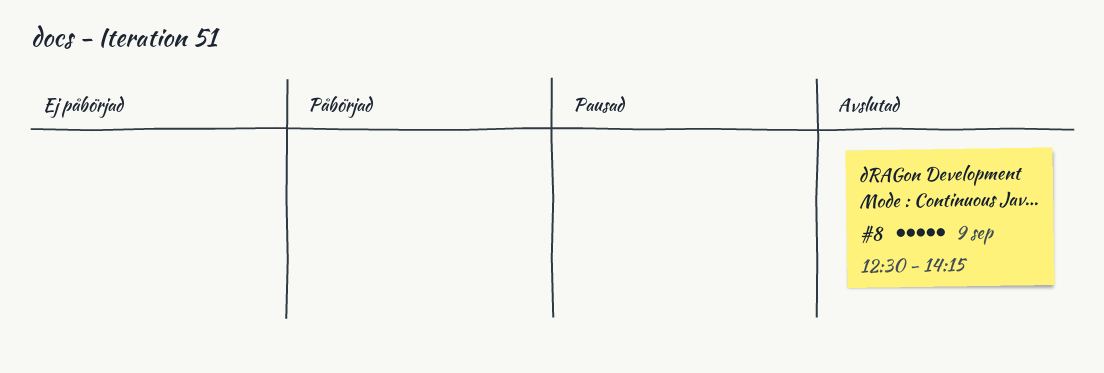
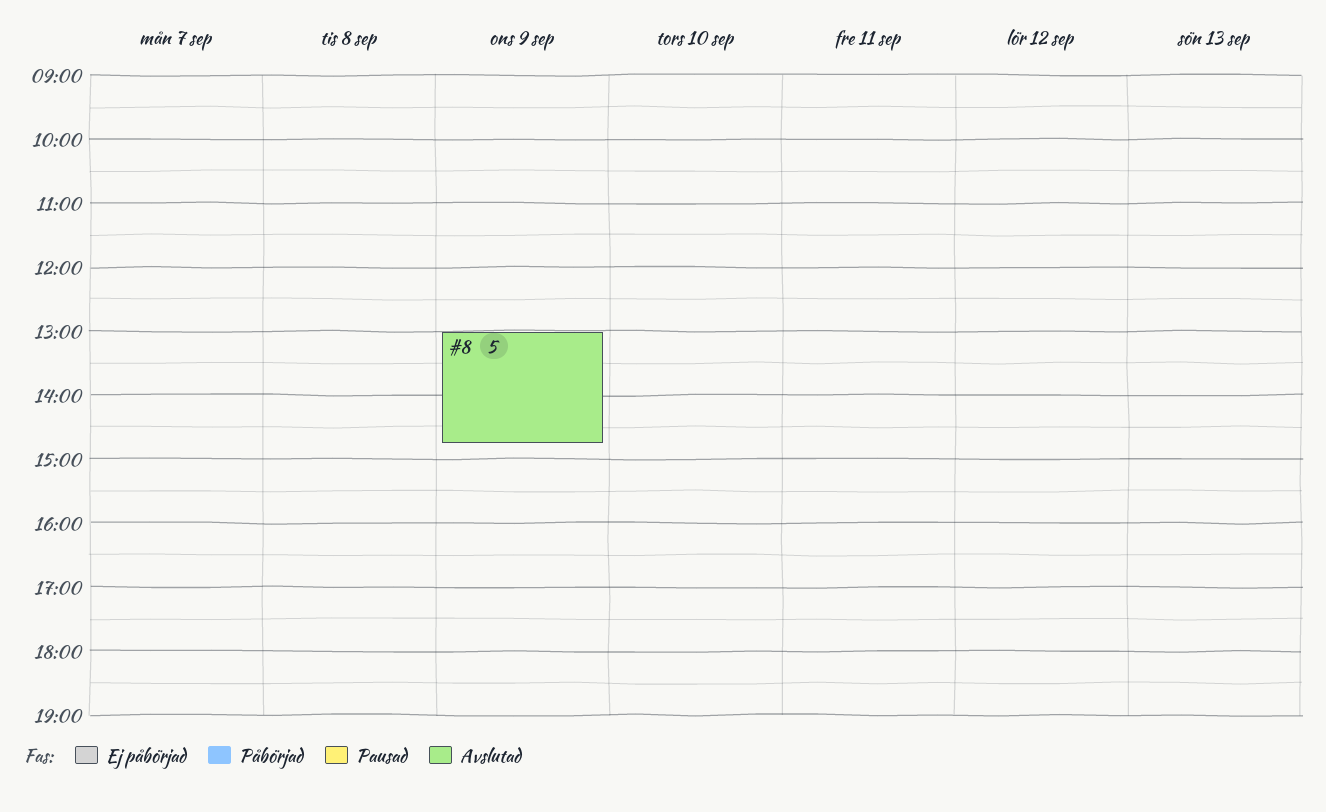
#8, begins: 12:30 -> 13:00
#8, ends: 14:15 -> 14:45

